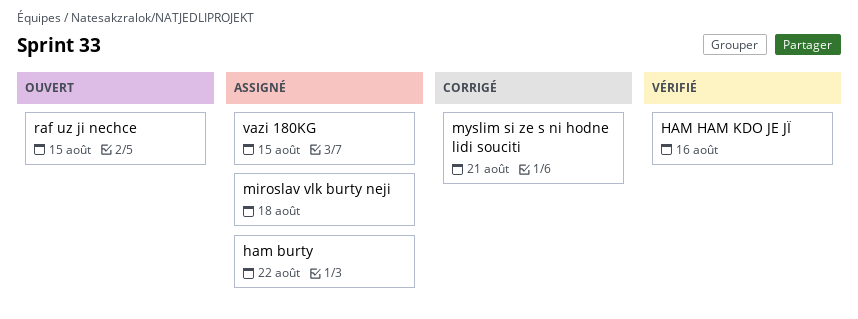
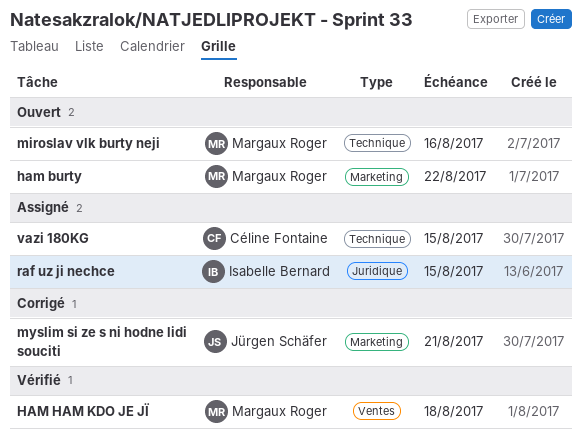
ham burty, status: Assigné -> Ouvert
HAM HAM KDO JE JÏ, due: Aug 16 -> Aug 18
miroslav vlk burty neji, status: Assigné -> Ouvert
miroslav vlk burty neji, due: Aug 18 -> Aug 16
raf uz ji nechce, status: Ouvert -> Assigné

